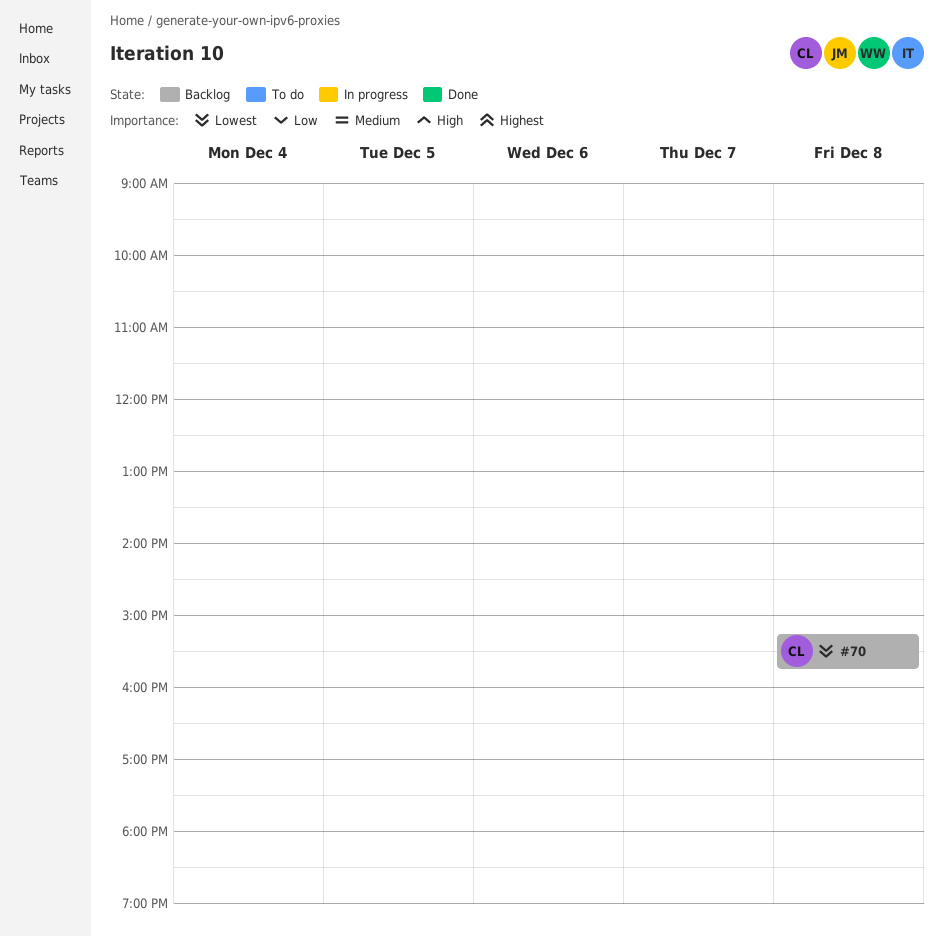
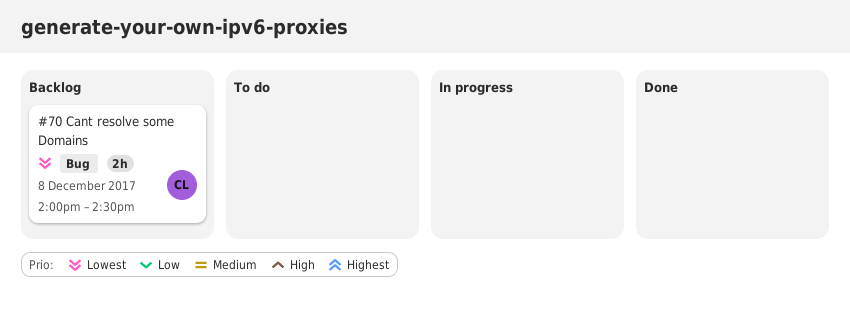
#70, begins: 15:15 -> 14:00
#70, ends: 15:45 -> 14:30

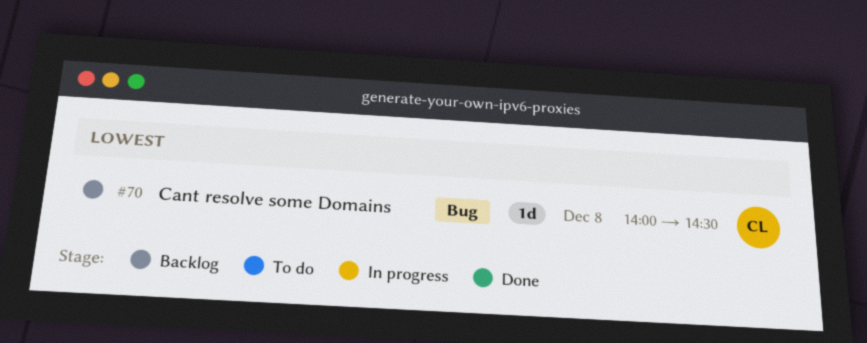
#70, estimate: 2h -> 1d

